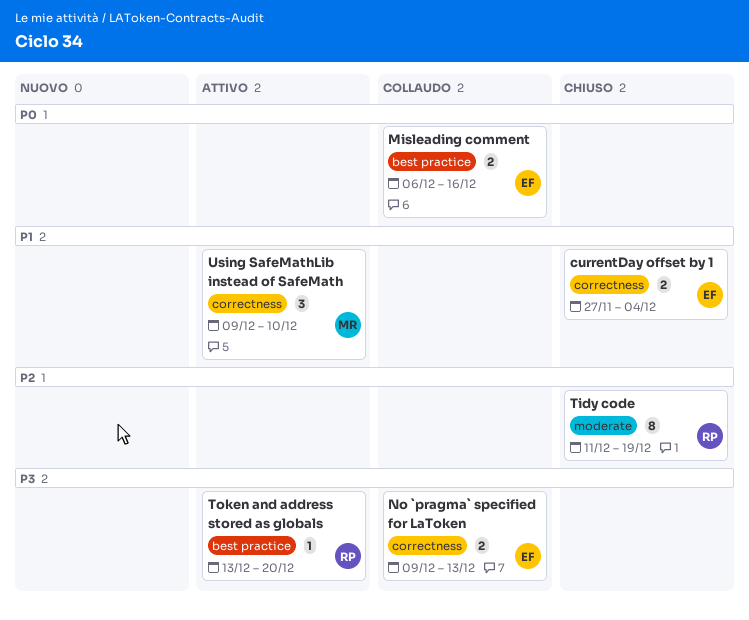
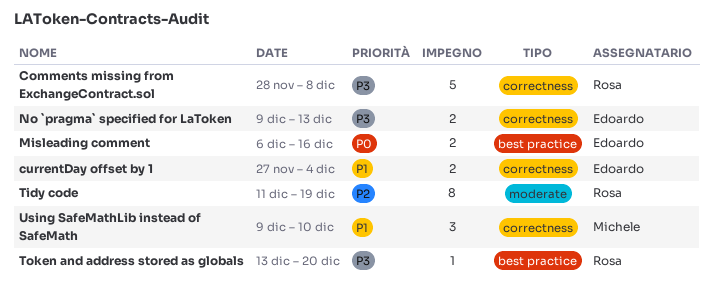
Comments missing from ExchangeContract.sol: none -> present

